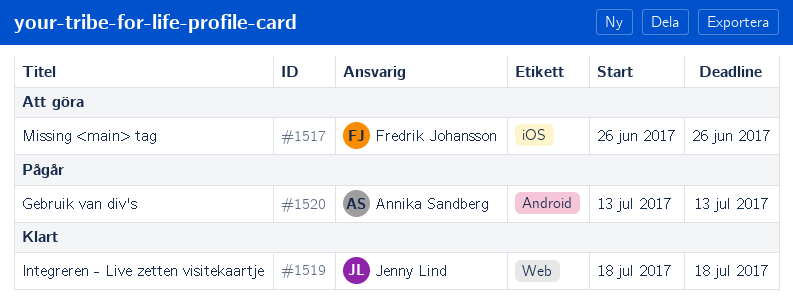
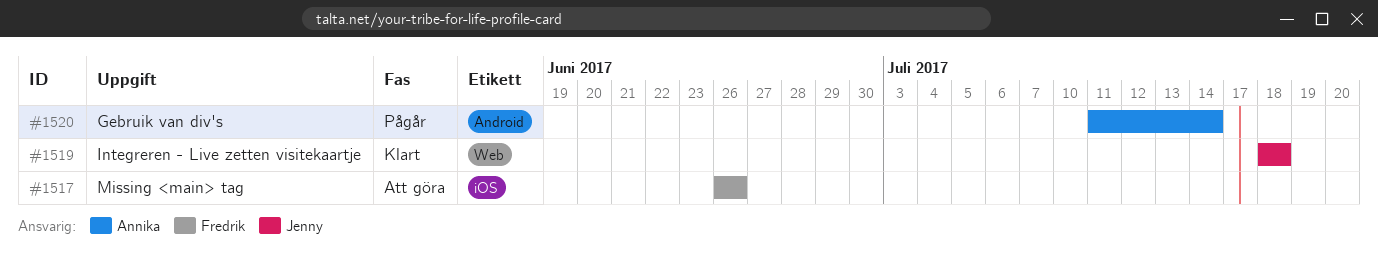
#1520, start: Jul 13 -> Jul 11
#1520, due: Jul 13 -> Jul 14

